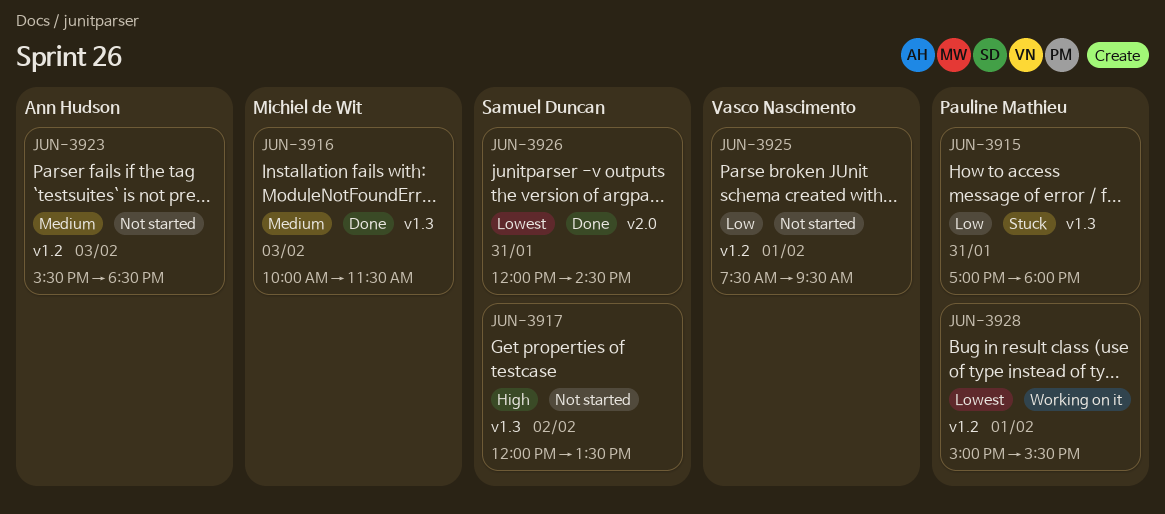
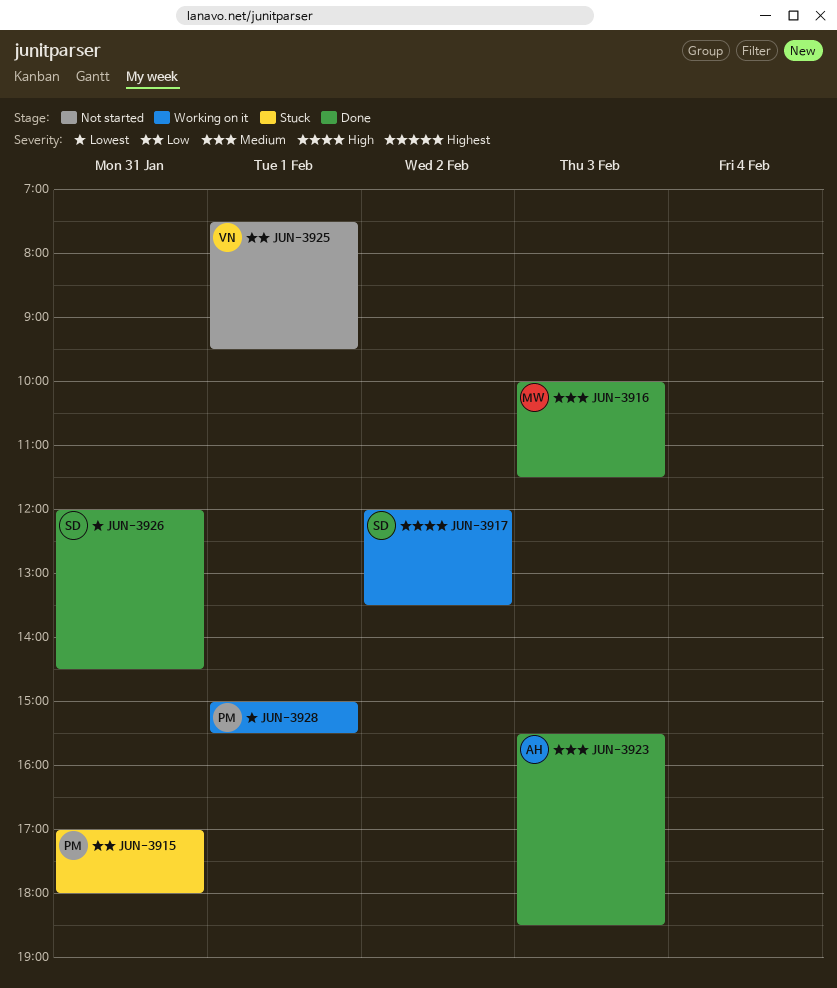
JUN-3917, status: Not started -> Working on it
JUN-3923, status: Not started -> Done

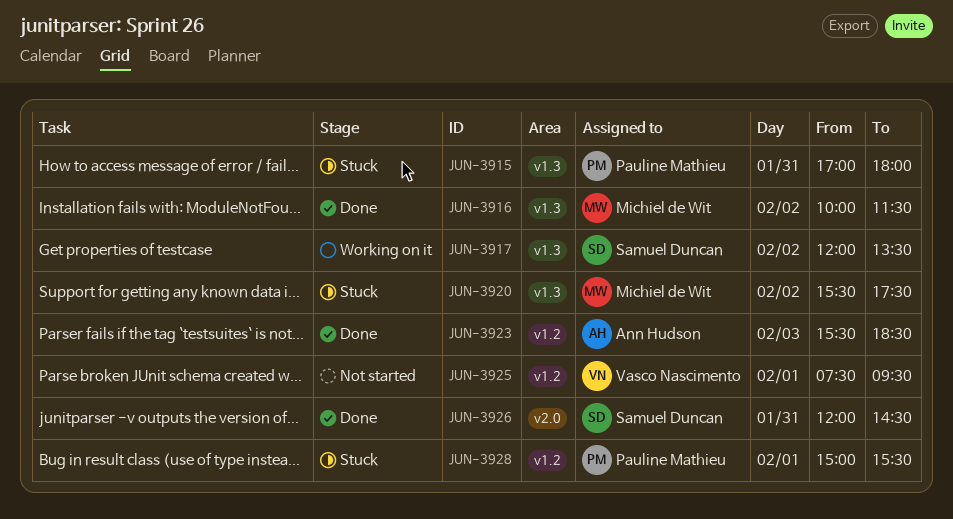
JUN-3916, day: Feb 3 -> Feb 2
JUN-3920: none -> present
JUN-3928, status: Working on it -> Stuck

